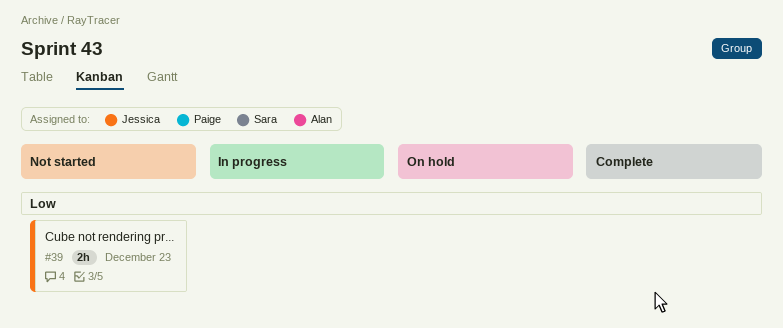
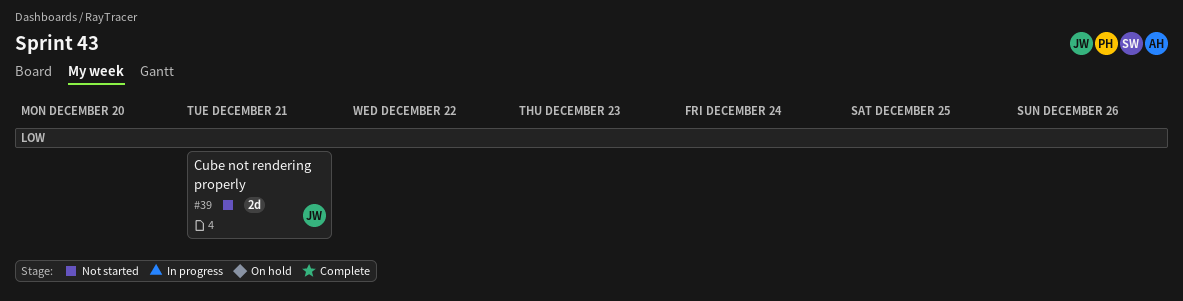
#39, estimate: 2h -> 2d
#39, due: Dec 23 -> Dec 21

